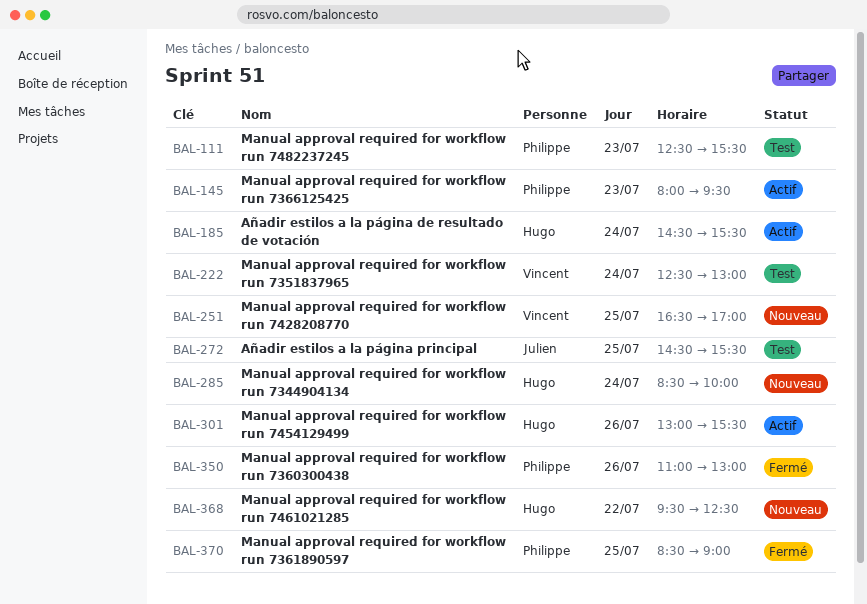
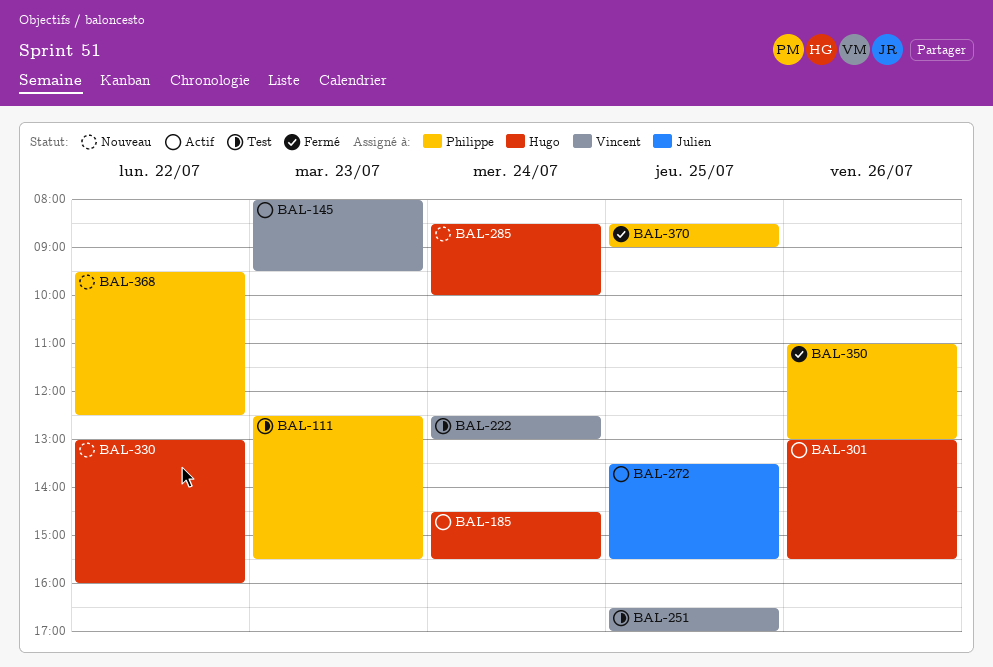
BAL-145, owner: Philippe -> Vincent
BAL-251, status: Nouveau -> Test
BAL-272, status: Test -> Actif
BAL-272, begins: 14:30 -> 13:30
BAL-330: none -> present
BAL-368, owner: Hugo -> Philippe

